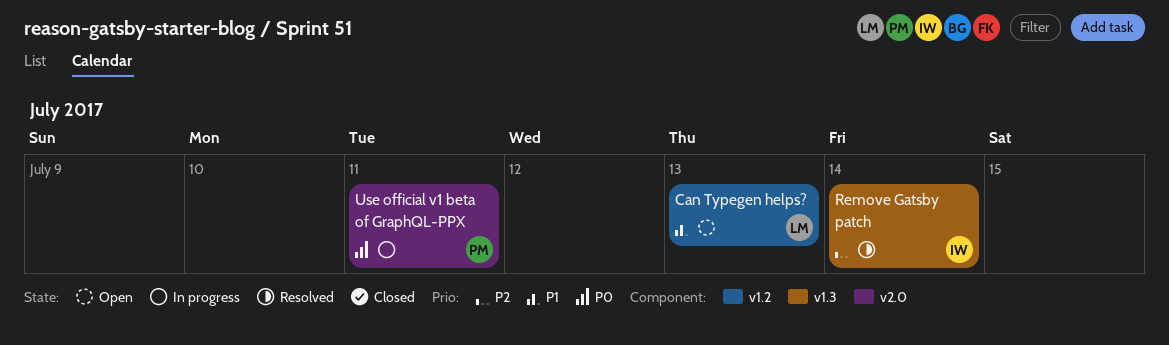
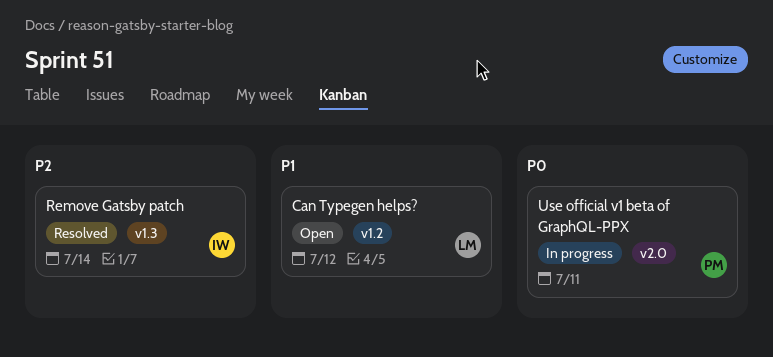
Can Typegen helps?, day: Jul 13 -> Jul 12

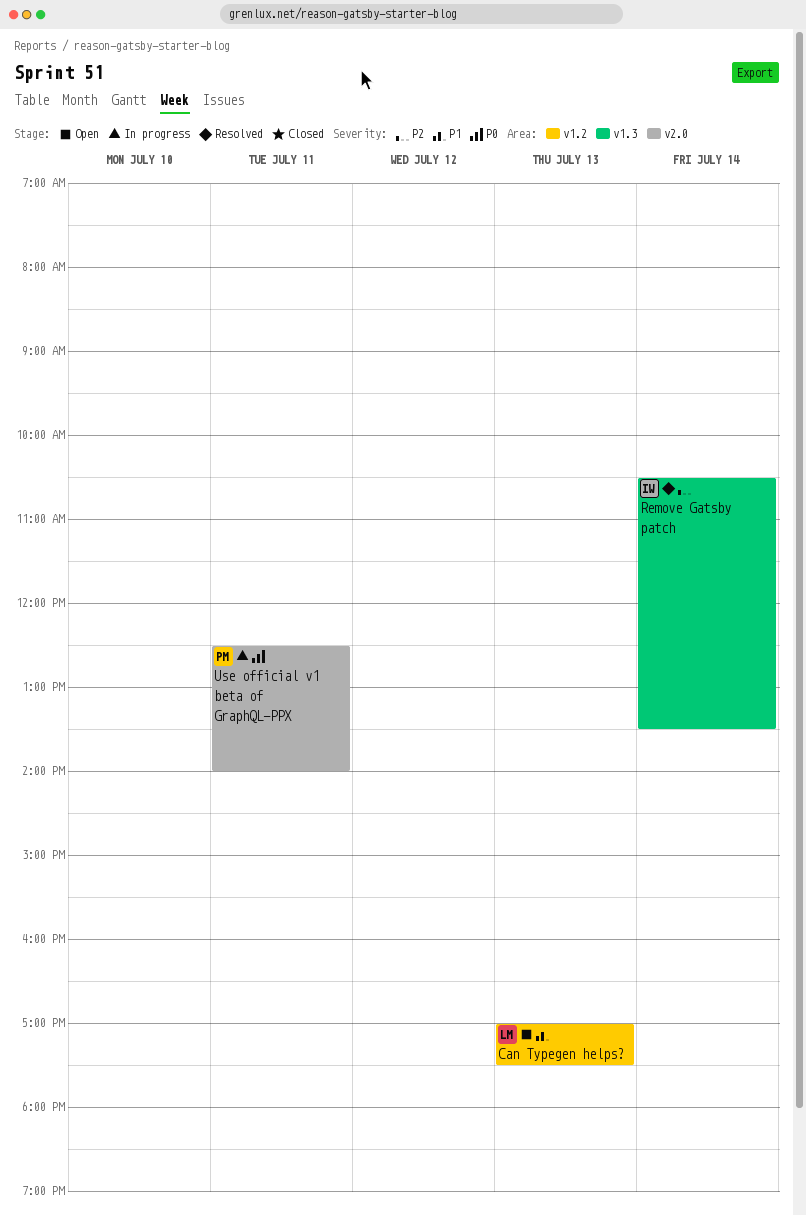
Can Typegen helps?, day: Jul 12 -> Jul 13

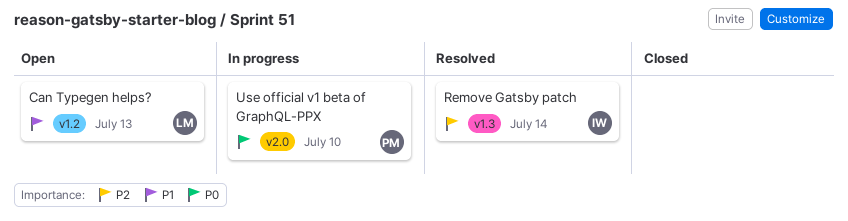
Use official v1 beta of GraphQL-PPX, day: Jul 11 -> Jul 10

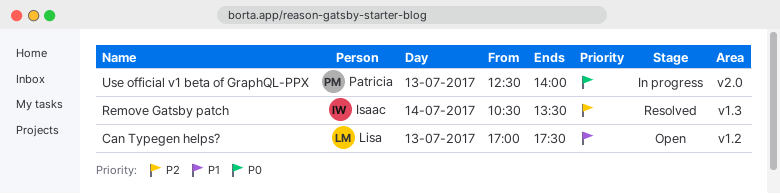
Use official v1 beta of GraphQL-PPX, day: Jul 10 -> Jul 13

